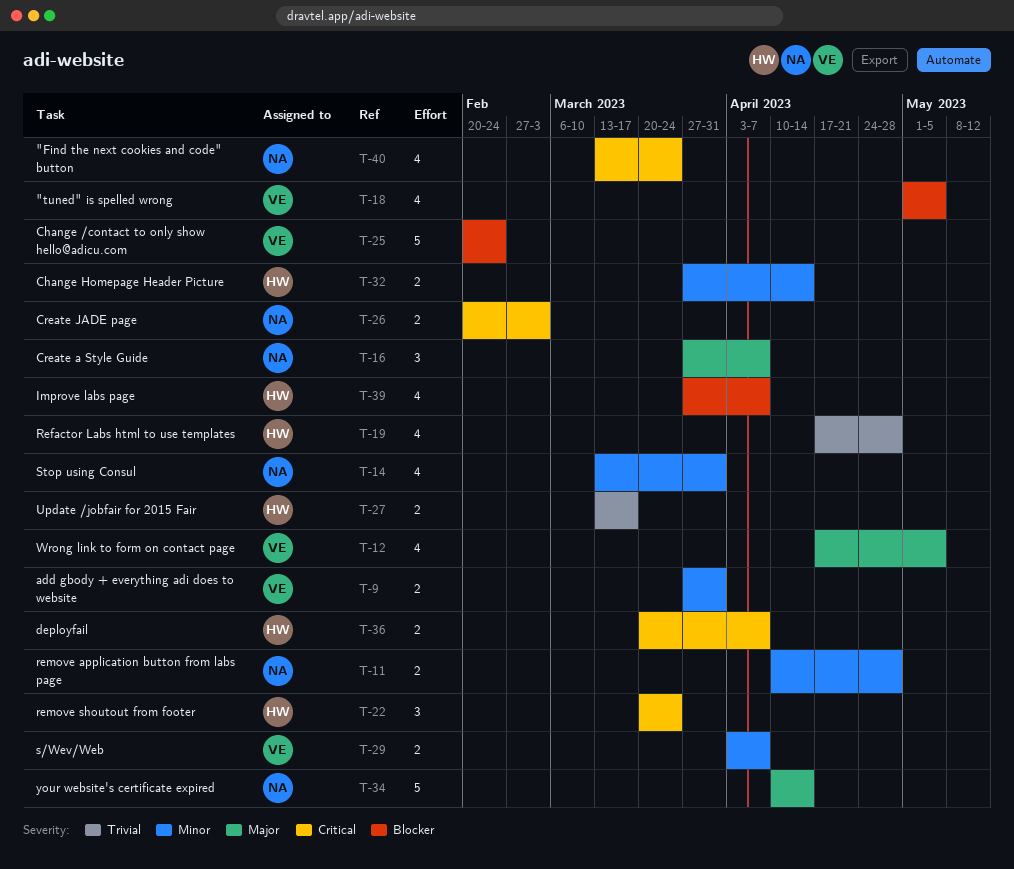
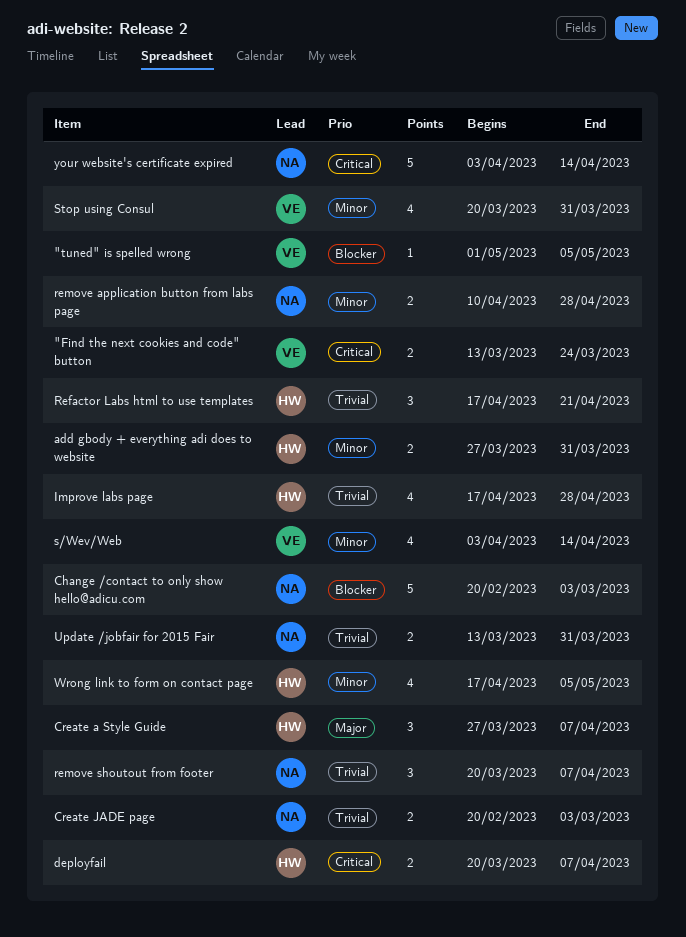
"Find the next cookies and code" button, owner: NA -> VE
"Find the next cookies and code" button, estimate: 4 -> 2
"tuned" is spelled wrong, estimate: 4 -> 1
add gbody + everything adi does to website, owner: VE -> HW
Change /contact to only show hello@adicu.com, owner: VE -> NA
Change /contact to only show hello@adicu.com, due: Feb 24 -> Mar 3
Change Homepage Header Picture: present -> none
Create a Style Guide, owner: NA -> HW
Create JADE page, priority: Critical -> Trivial
Improve labs page, priority: Blocker -> Trivial
Improve labs page, start: Mar 27 -> Apr 17
Improve labs page, due: Apr 7 -> Apr 28
Refactor Labs html to use templates, estimate: 4 -> 3
Refactor Labs html to use templates, due: Apr 28 -> Apr 21
remove shoutout from footer, owner: HW -> NA
remove shoutout from footer, priority: Critical -> Trivial
remove shoutout from footer, due: Mar 24 -> Apr 7
s/Wev/Web, estimate: 2 -> 4
s/Wev/Web, due: Apr 7 -> Apr 14
Stop using Consul, owner: NA -> VE
Stop using Consul, start: Mar 13 -> Mar 20
Update /jobfair for 2015 Fair, owner: HW -> NA
Update /jobfair for 2015 Fair, due: Mar 17 -> Mar 31
Wrong link to form on contact page, owner: VE -> HW
Wrong link to form on contact page, priority: Major -> Minor
your website's certificate expired, priority: Major -> Critical
your website's certificate expired, start: Apr 10 -> Apr 3

